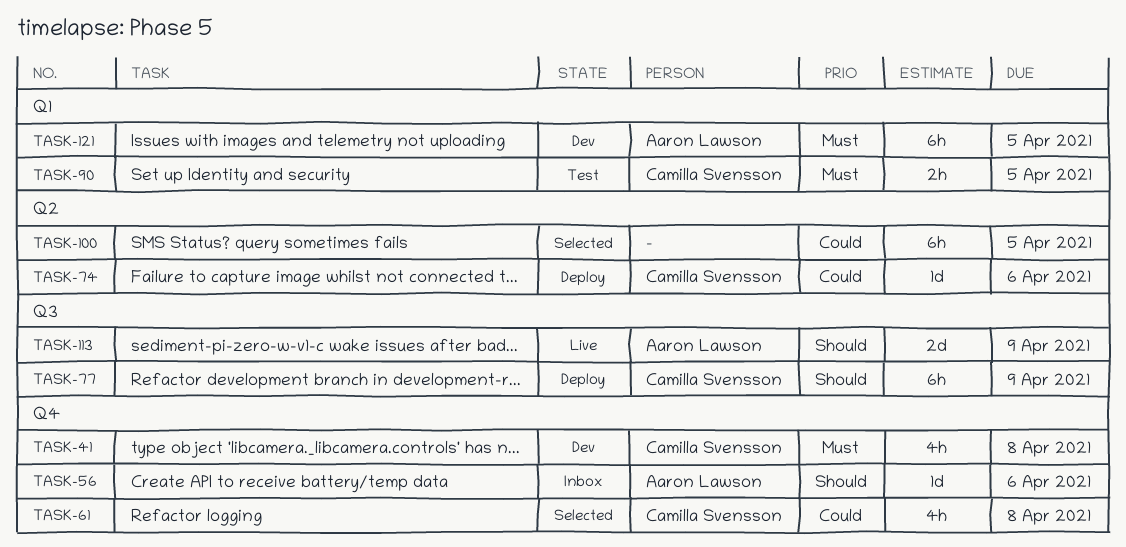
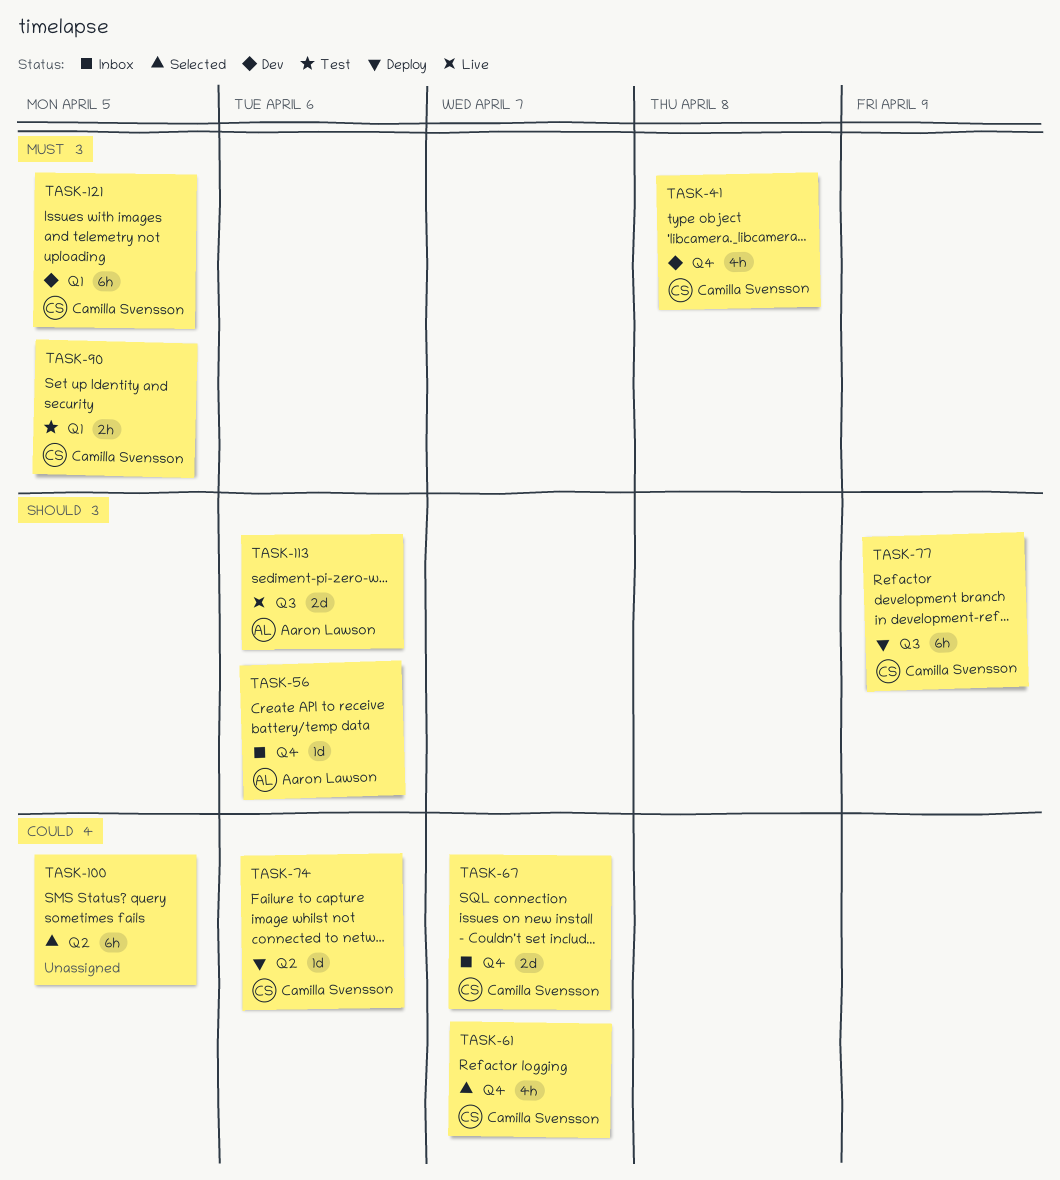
TASK-61, due: Apr 8 -> Apr 7
TASK-67: none -> present
TASK-113, due: Apr 9 -> Apr 6
TASK-121, owner: Aaron Lawson -> Camilla Svensson

